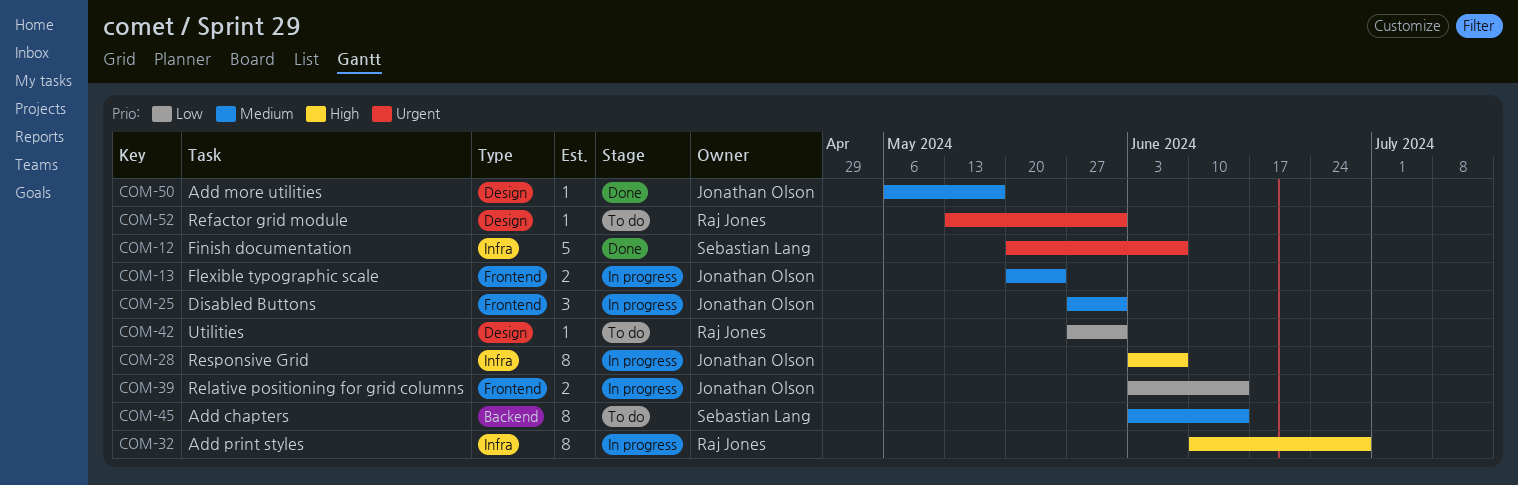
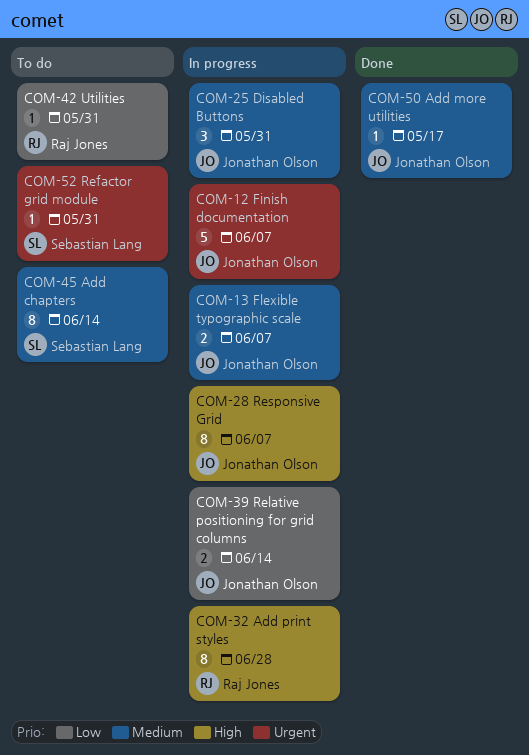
COM-12, status: Done -> In progress
COM-12, owner: Sebastian Lang -> Jonathan Olson
COM-13, due: May 24 -> Jun 7
COM-52, owner: Raj Jones -> Sebastian Lang

